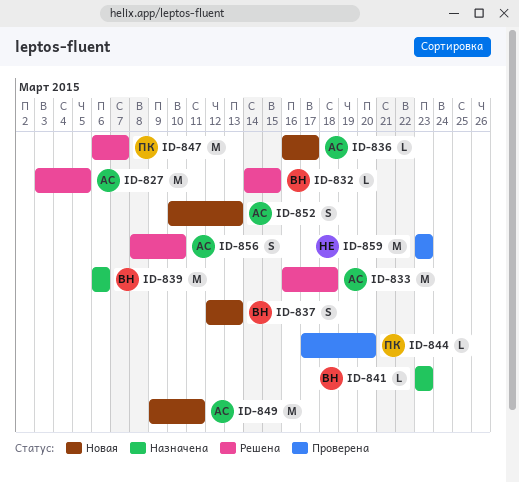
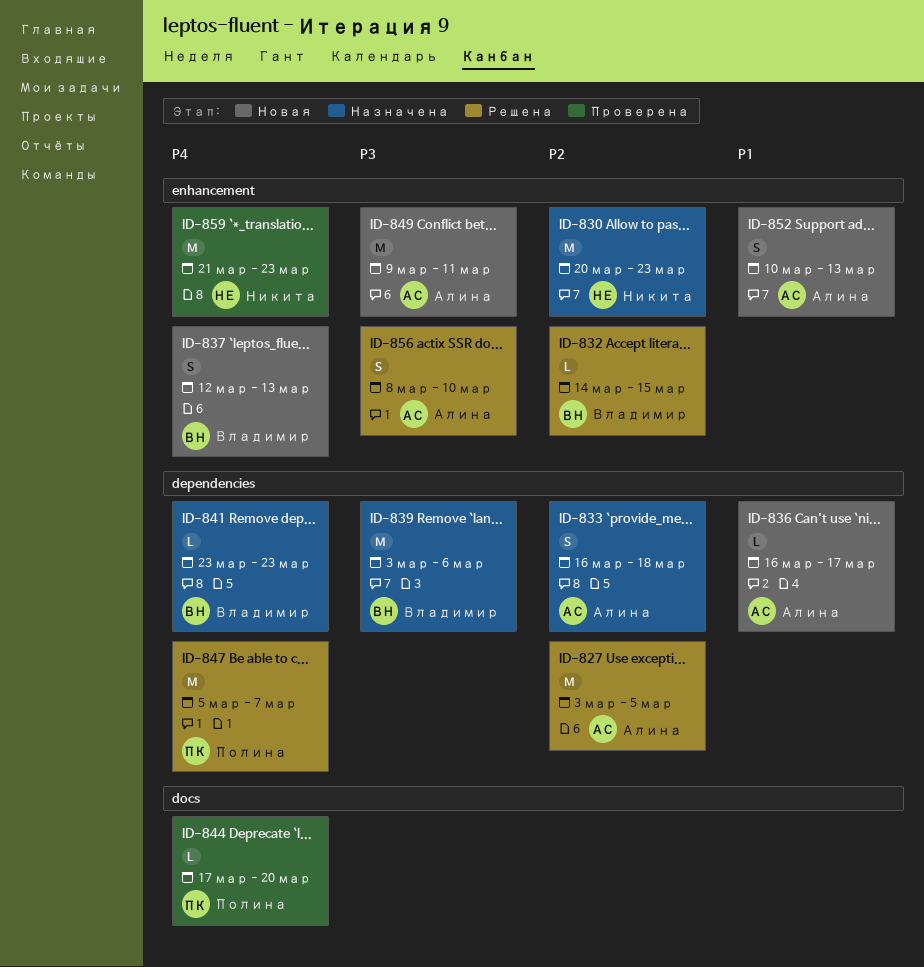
ID-830: none -> present
ID-833, status: Решена -> Назначена
ID-833, estimate: M -> S
ID-839, start: Mar 6 -> Mar 3
ID-847, start: Mar 6 -> Mar 5
ID-859, start: Mar 23 -> Mar 21

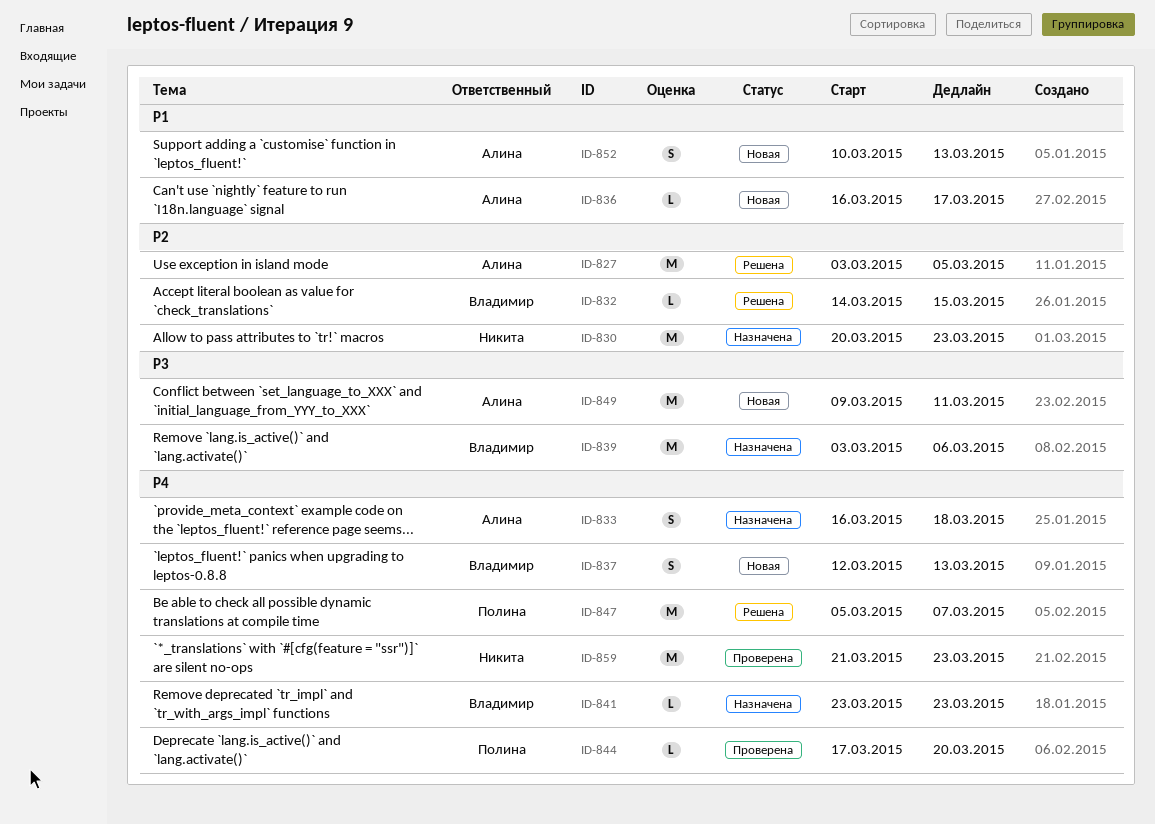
ID-833, priority: P2 -> P4
ID-856: present -> none

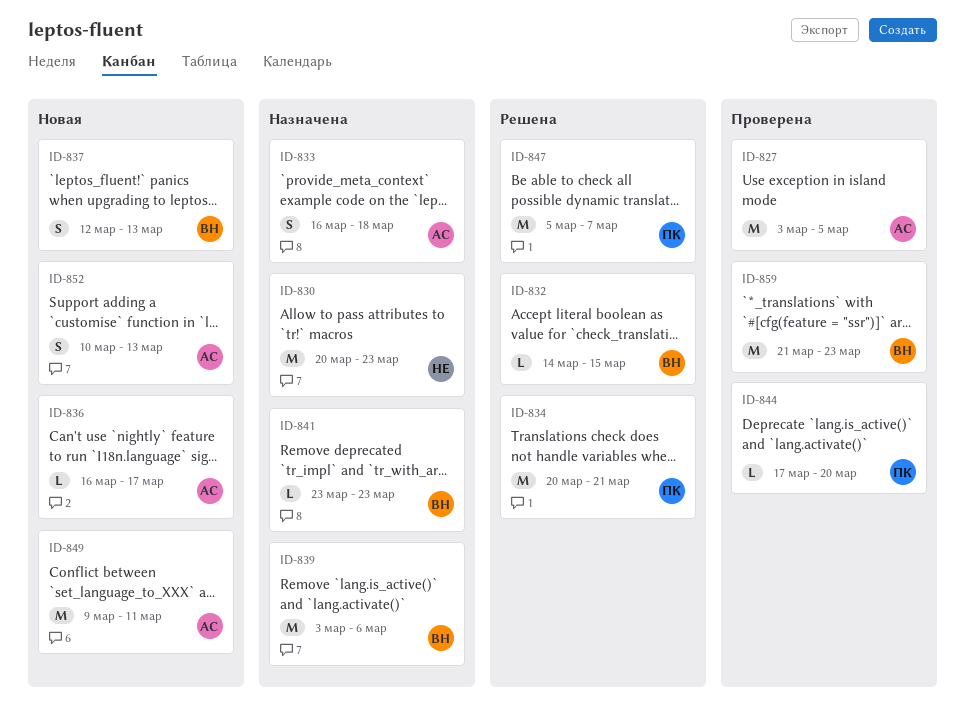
ID-827, status: Решена -> Проверена
ID-834: none -> present
ID-859, owner: Никита -> Владимир

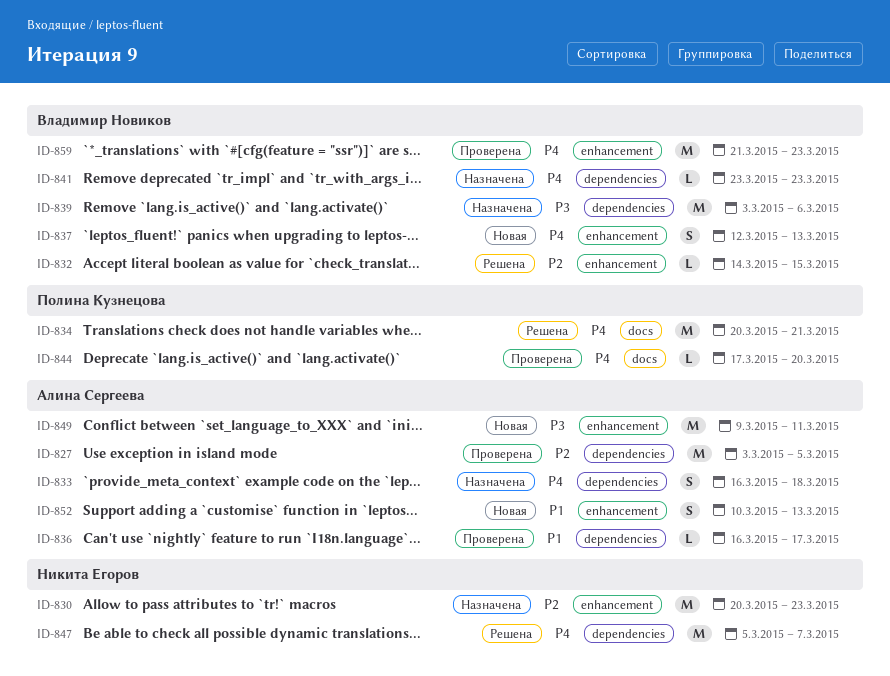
ID-836, status: Новая -> Проверена
ID-847, owner: Полина Кузнецова -> Никита Егоров

